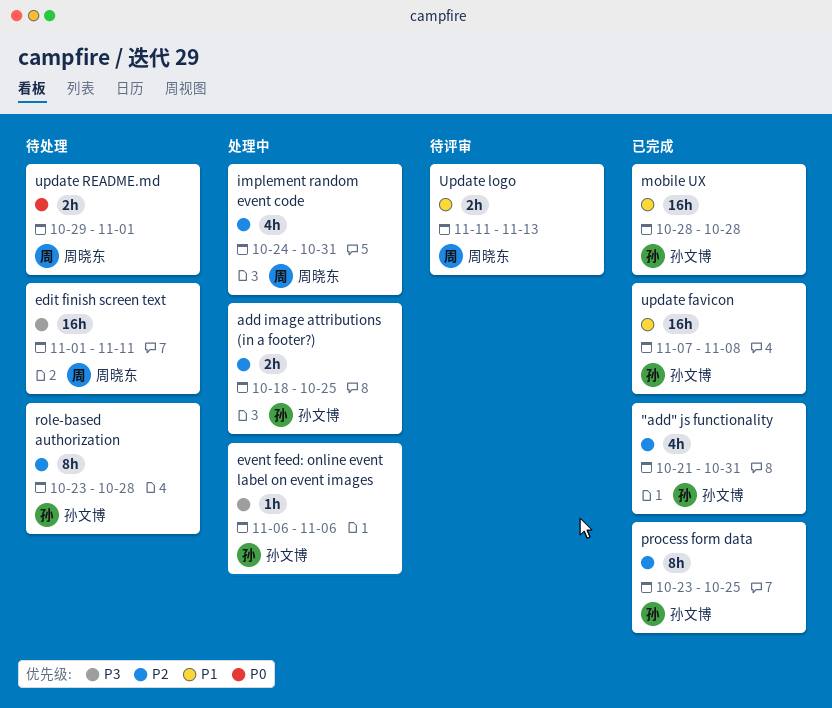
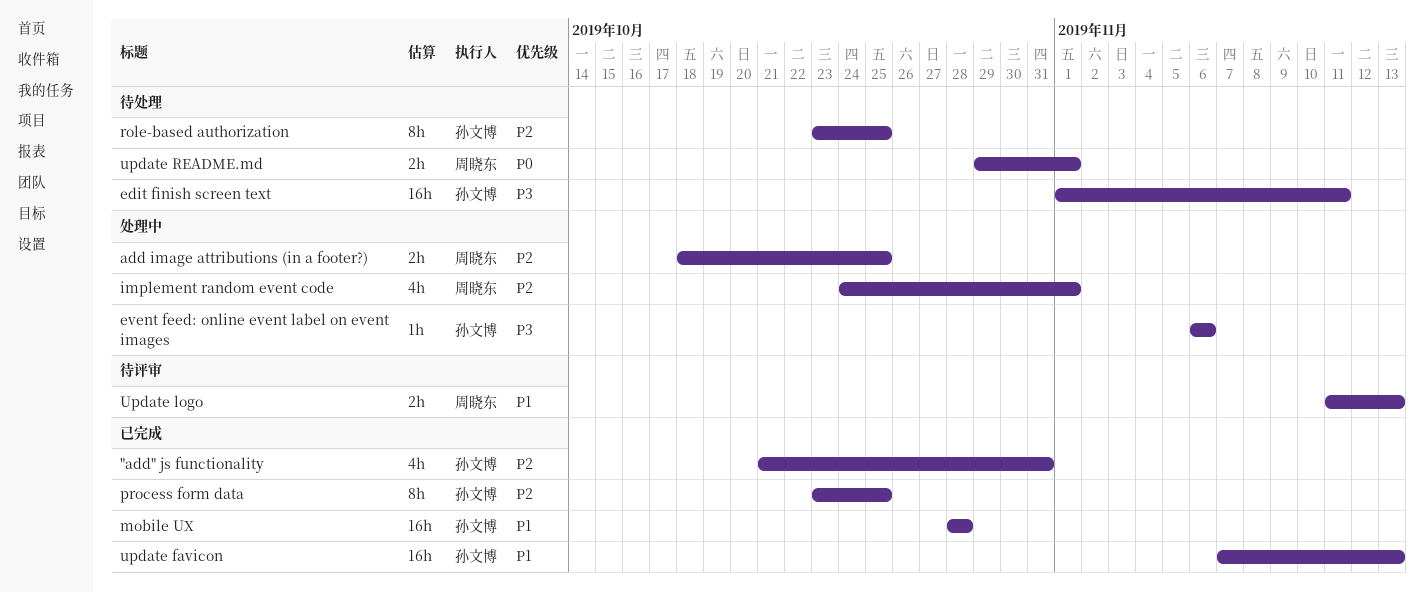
add image attributions (in a footer?), owner: 孙文博 -> 周晓东
edit finish screen text, owner: 周晓东 -> 孙文博
implement random event code, due: Oct 31 -> Nov 1
role-based authorization, due: Oct 28 -> Oct 25
update favicon, due: Nov 8 -> Nov 13

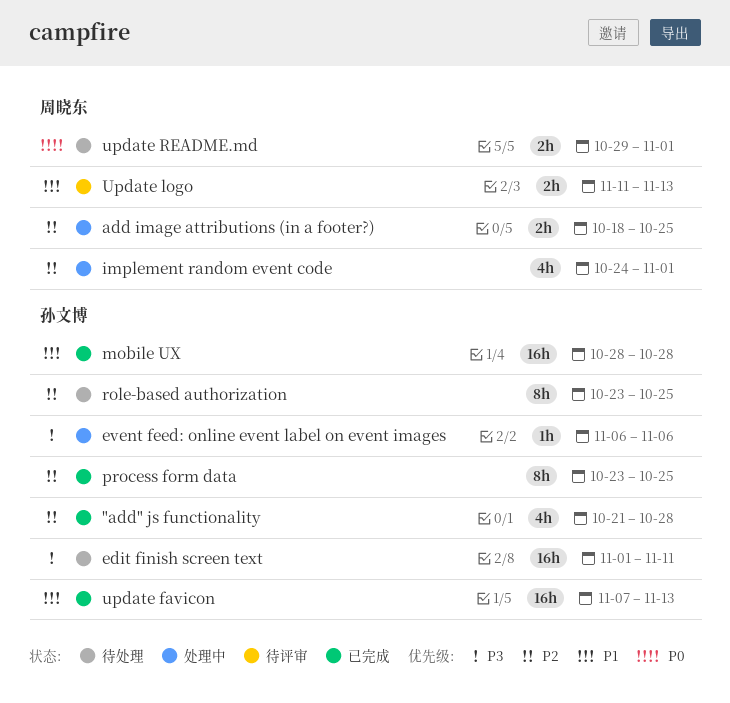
"add" js functionality, due: Oct 31 -> Oct 28

